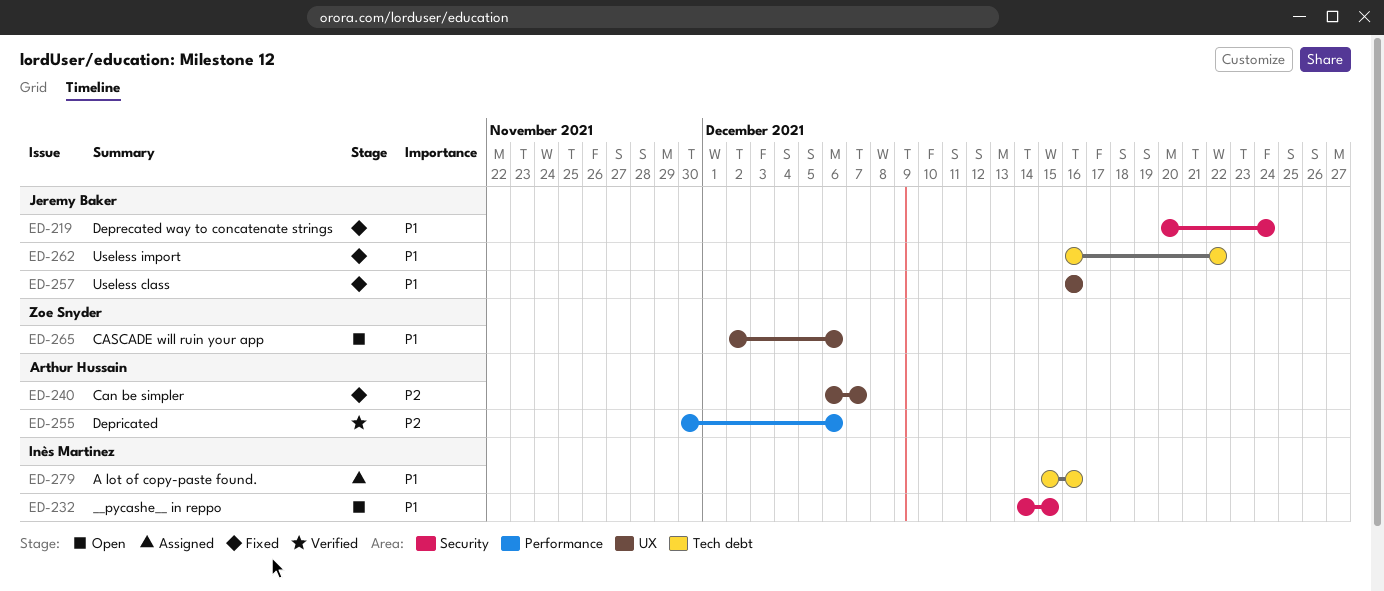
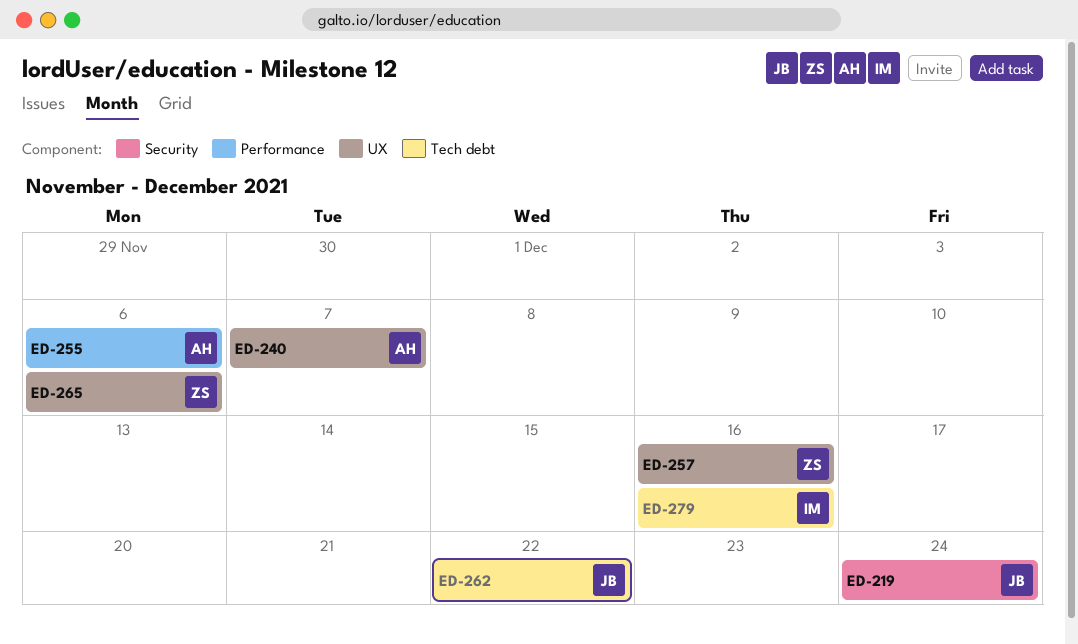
ED-232: present -> none
ED-257, owner: Jeremy Baker -> Zoe Snyder

